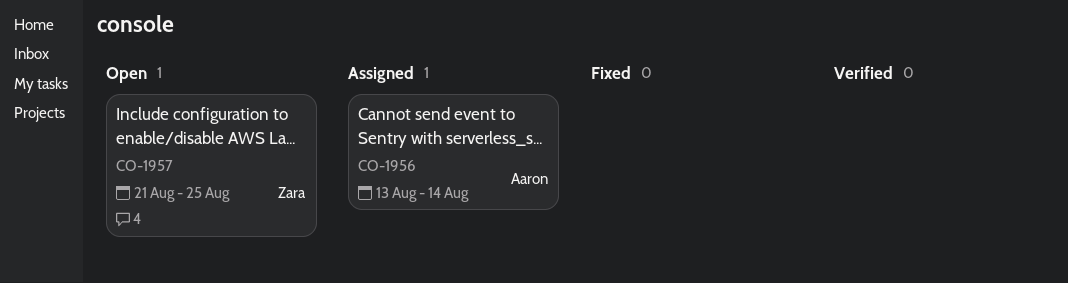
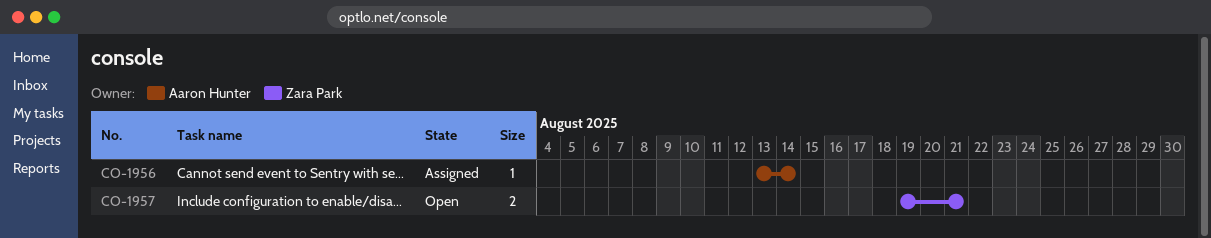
CO-1957, start: Aug 21 -> Aug 19
CO-1957, due: Aug 25 -> Aug 21

